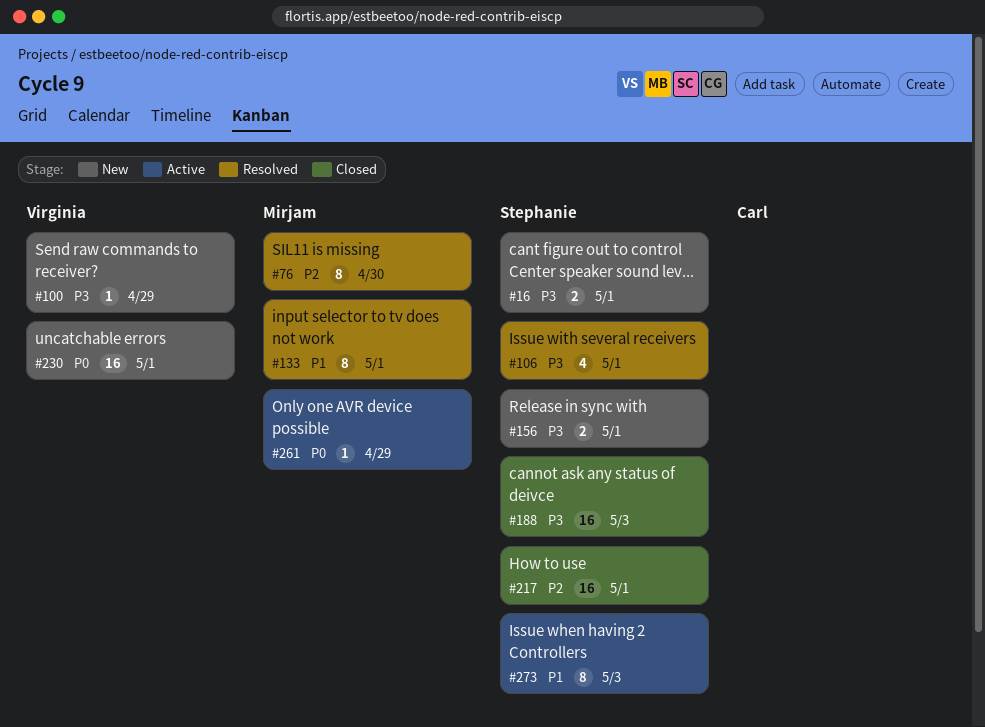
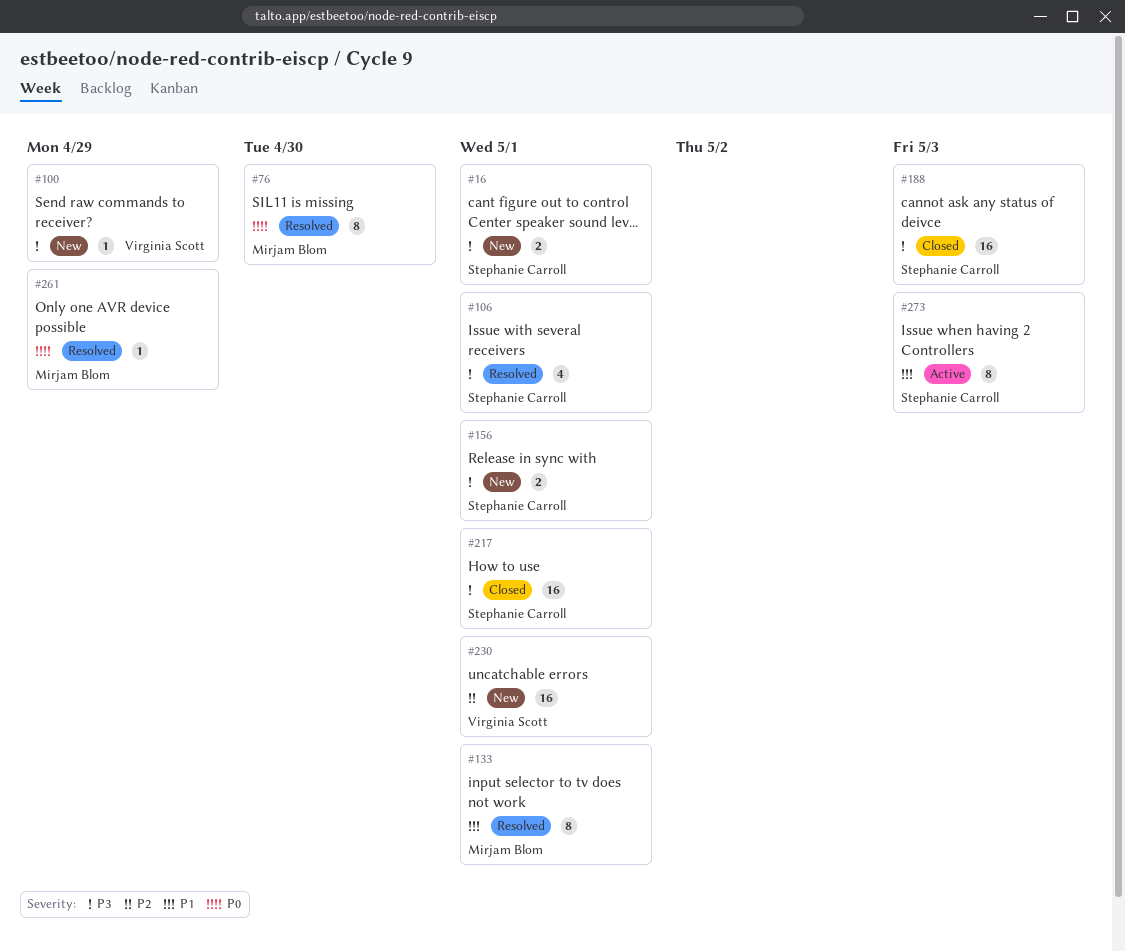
#76, priority: P2 -> P0
#217, priority: P2 -> P3
#230, priority: P0 -> P2
#261, status: Active -> Resolved

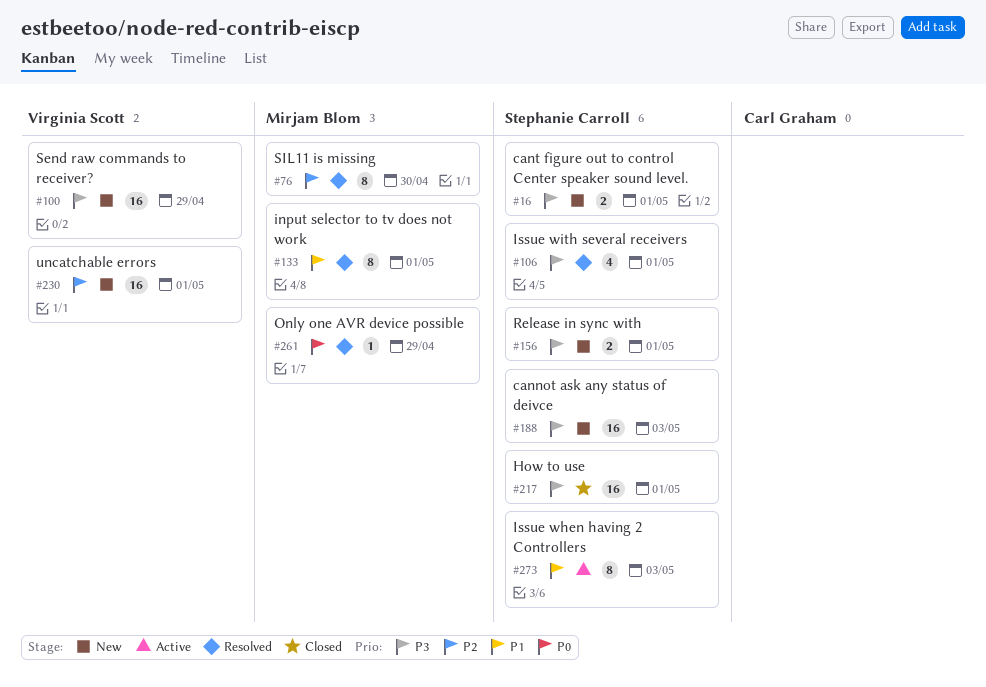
#76, priority: P0 -> P2
#100, estimate: 1 -> 16
#188, status: Closed -> New

